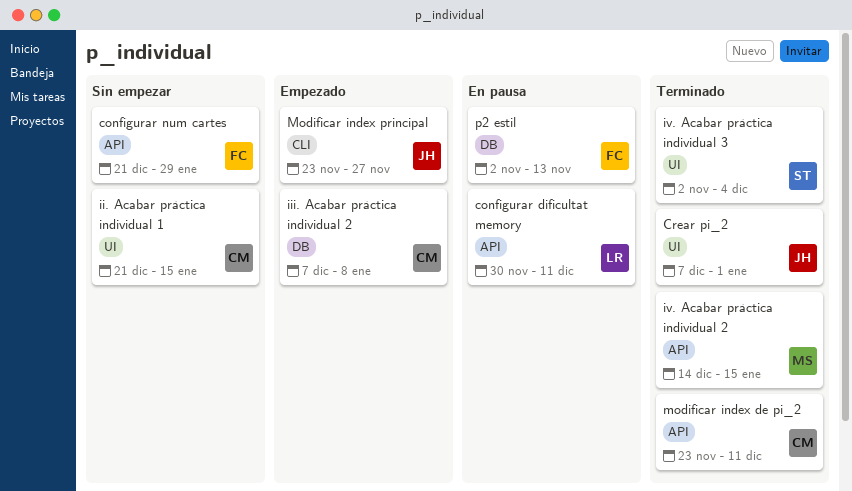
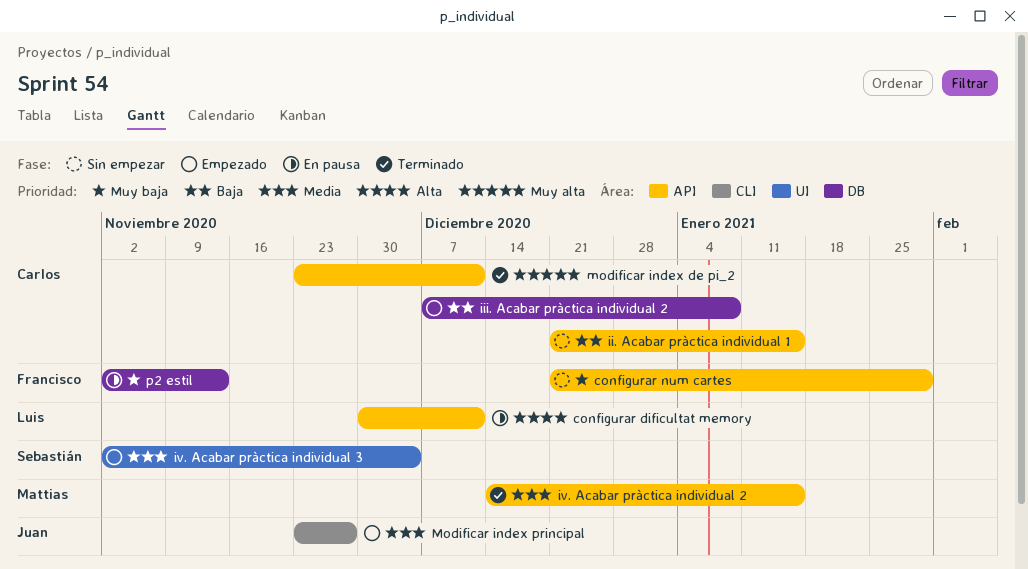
Crear pi_2: present -> none
ii. Acabar pràctica individual 1, label: UI -> API
iv. Acabar pràctica individual 3, status: Terminado -> Empezado

